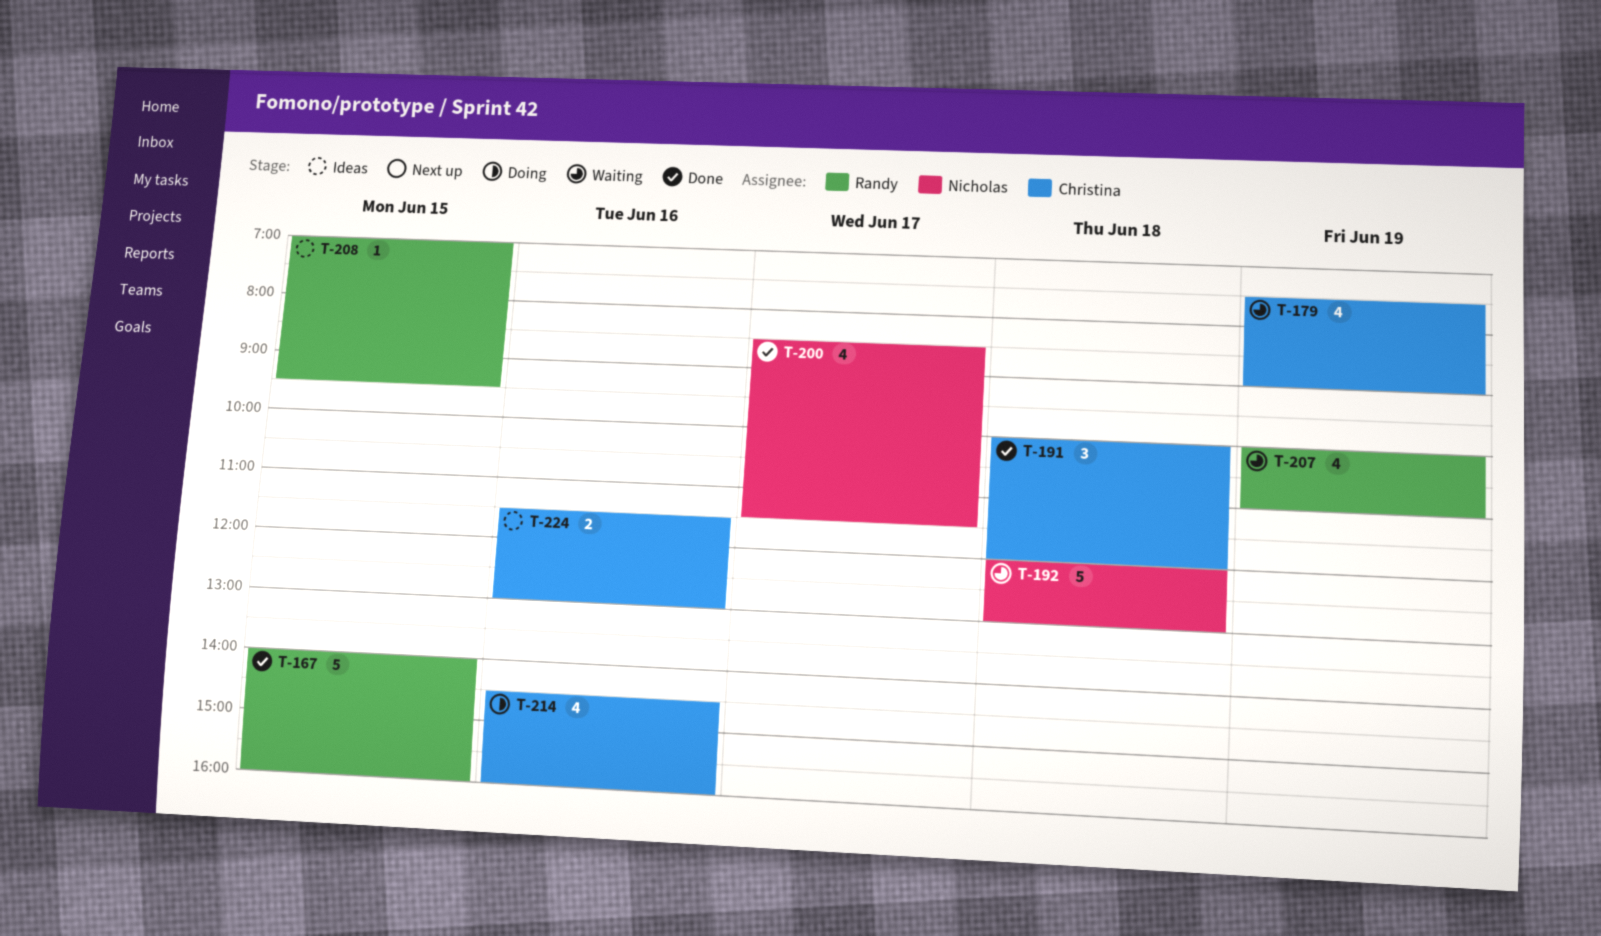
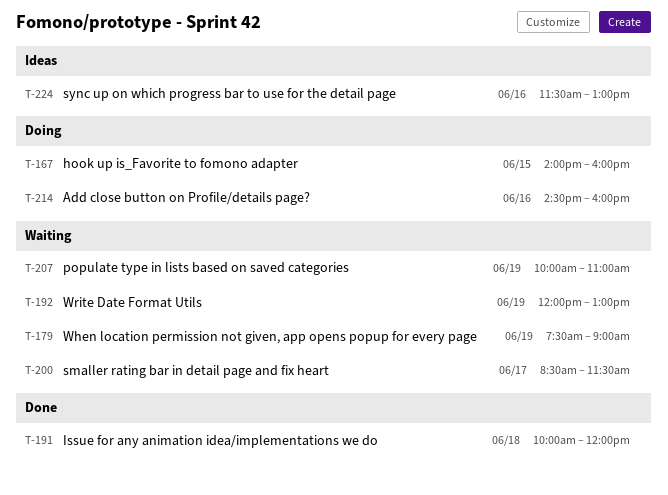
T-167, status: Done -> Doing
T-192, day: Jun 18 -> Jun 19
T-200, status: Done -> Waiting
T-208: present -> none

